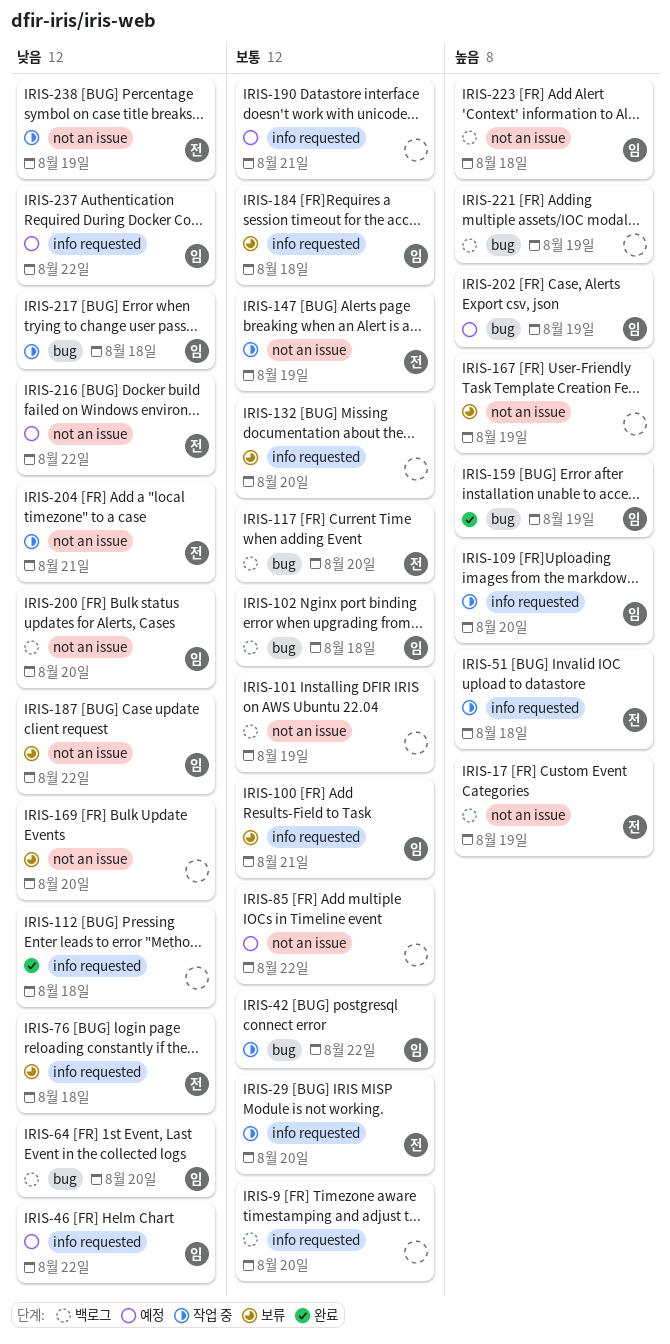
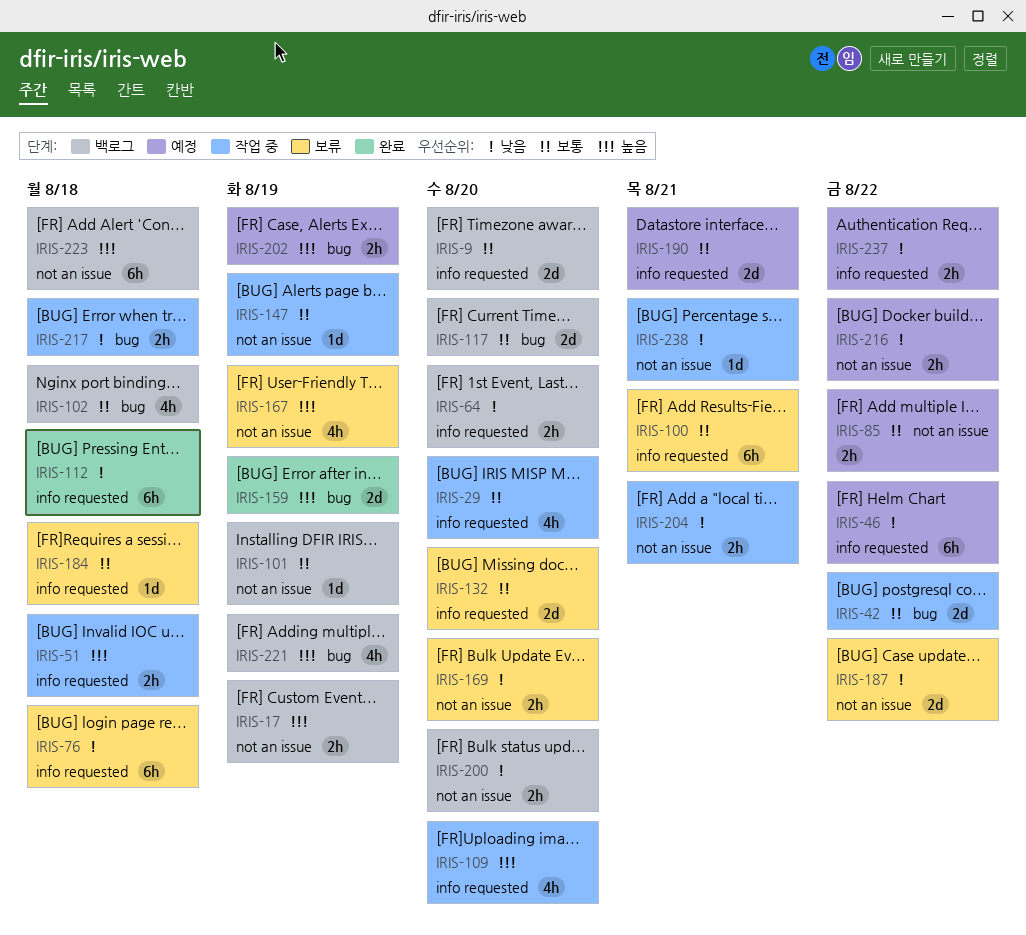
IRIS-64, label: bug -> info requested
IRIS-238, due: Aug 19 -> Aug 21

